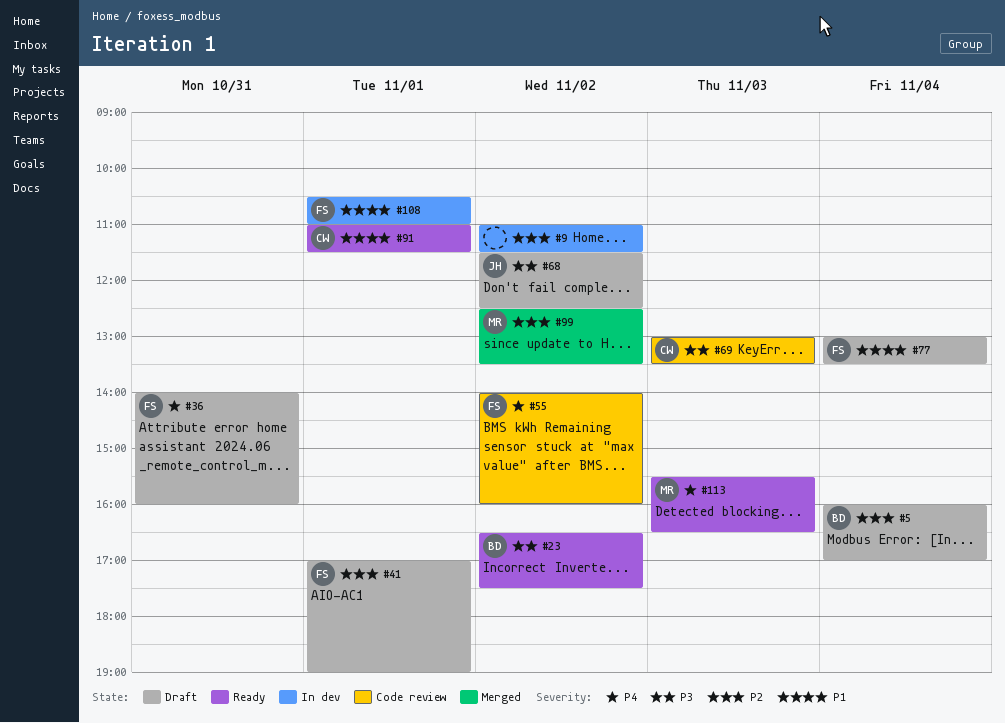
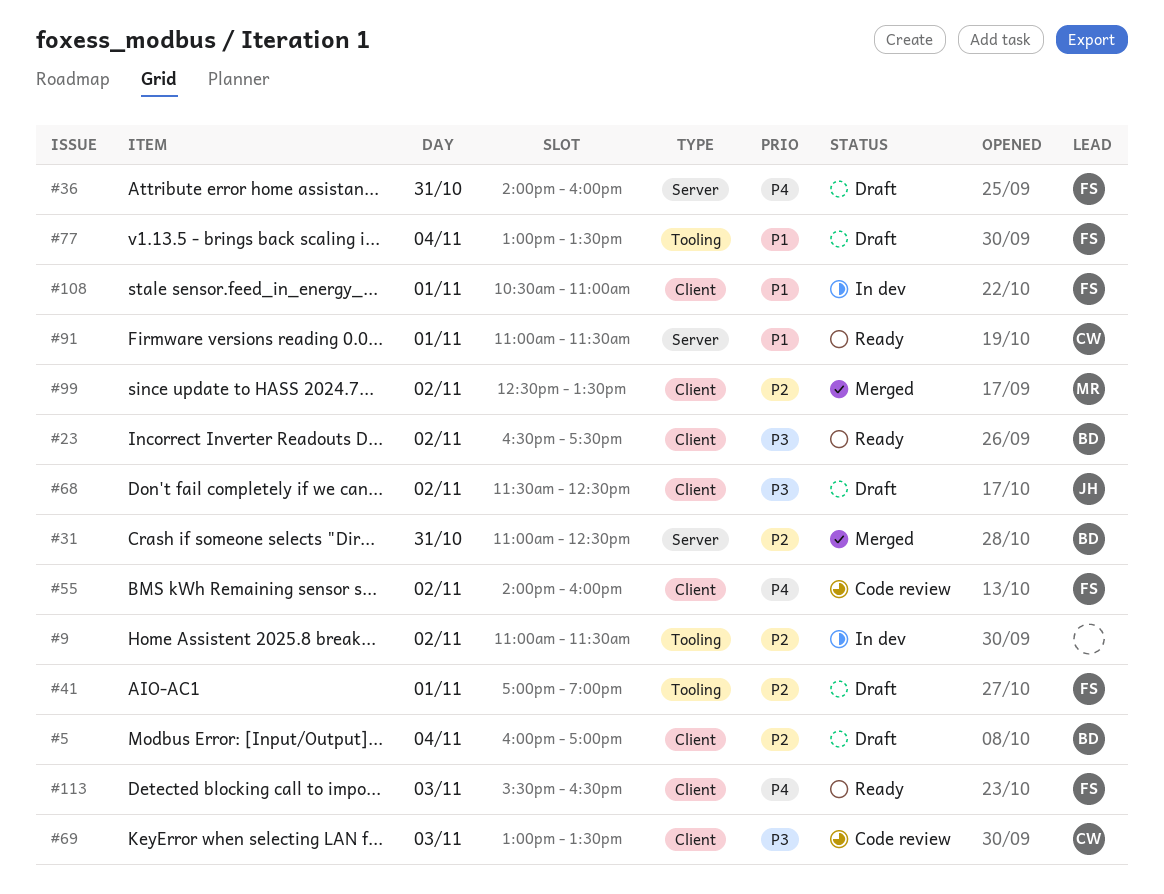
#31: none -> present
#113, owner: MR -> FS

